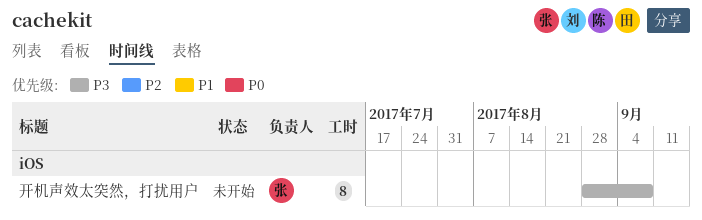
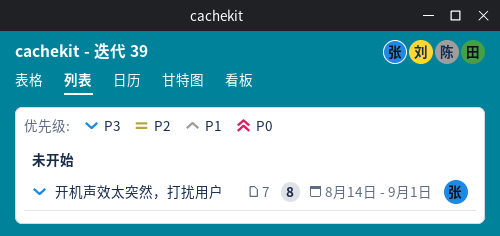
开机声效太突然，打扰用户, start: Aug 28 -> Aug 14
开机声效太突然，打扰用户, due: Sep 8 -> Sep 1

